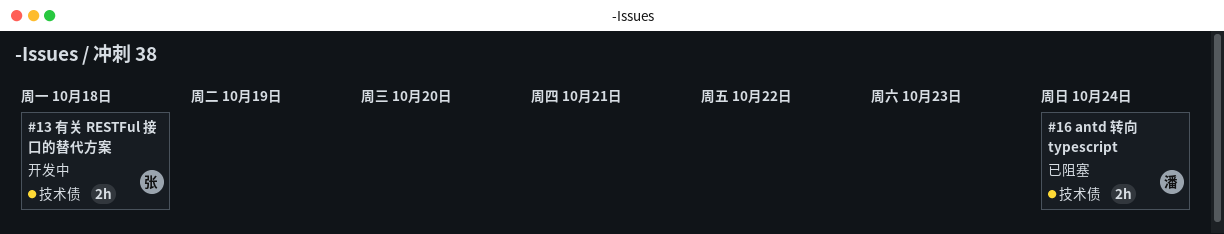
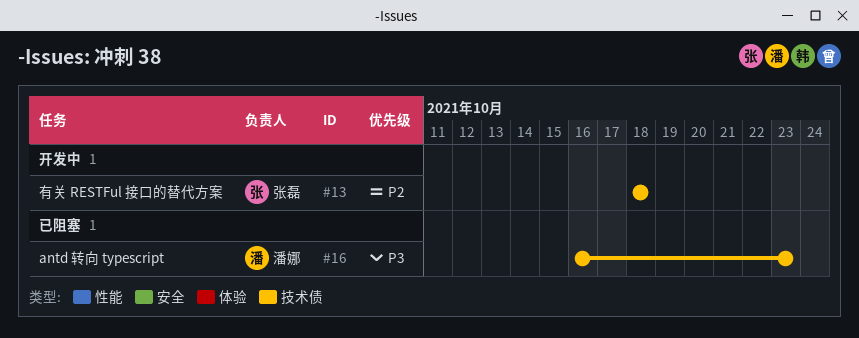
#16, due: Oct 24 -> Oct 23

